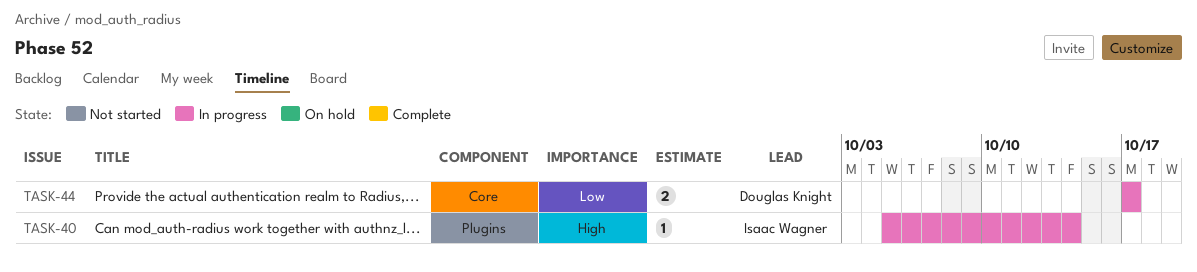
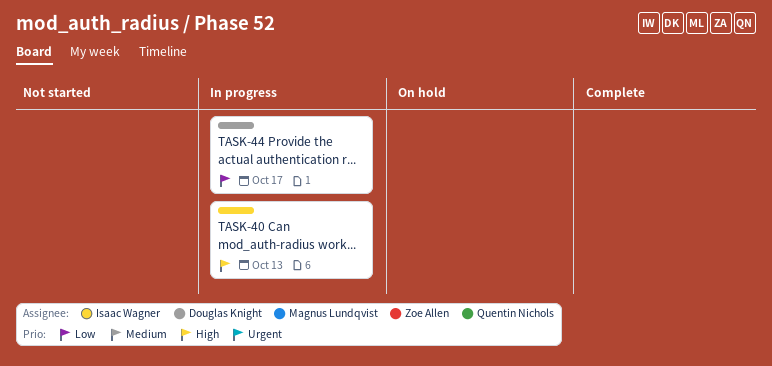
TASK-40, due: Oct 14 -> Oct 13

